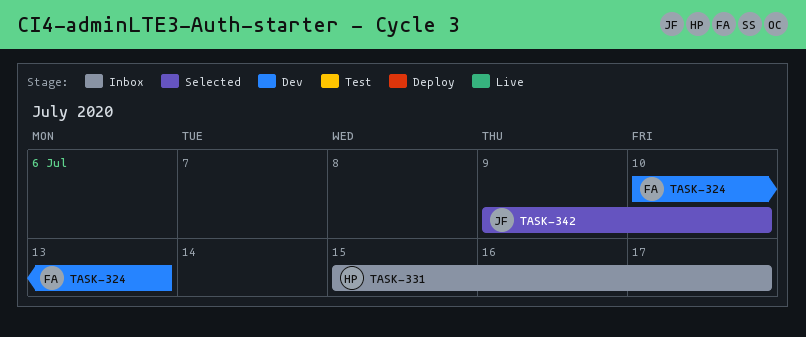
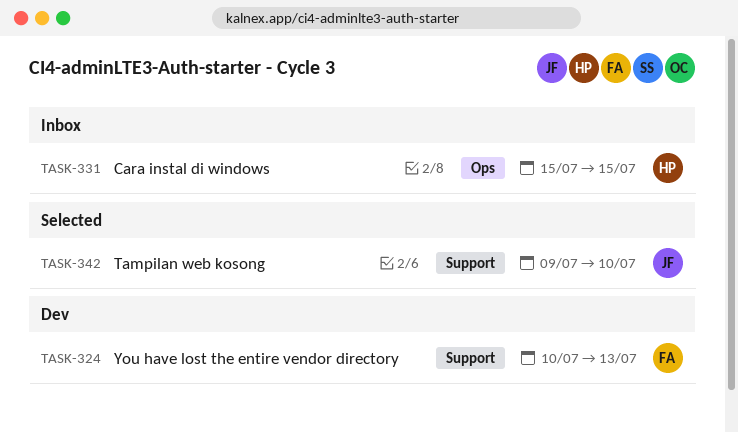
TASK-331, due: Jul 17 -> Jul 15

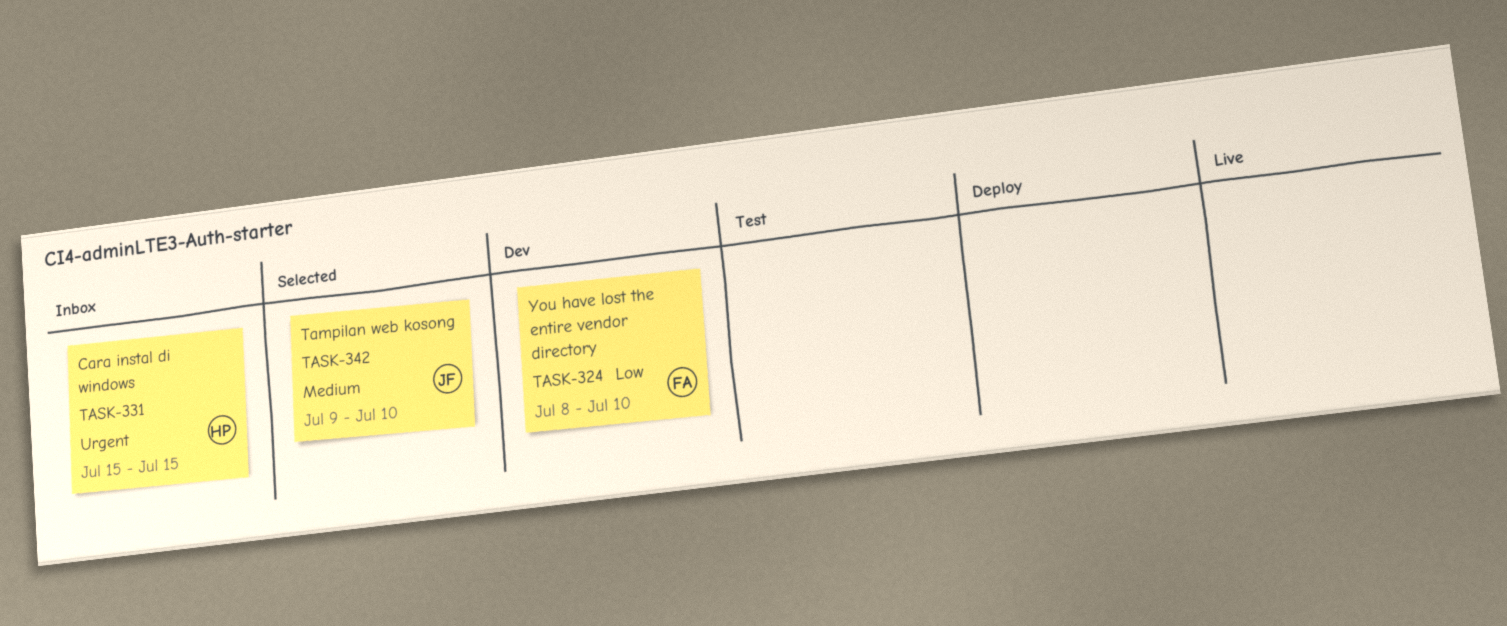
TASK-324, start: Jul 10 -> Jul 8
TASK-324, due: Jul 13 -> Jul 10

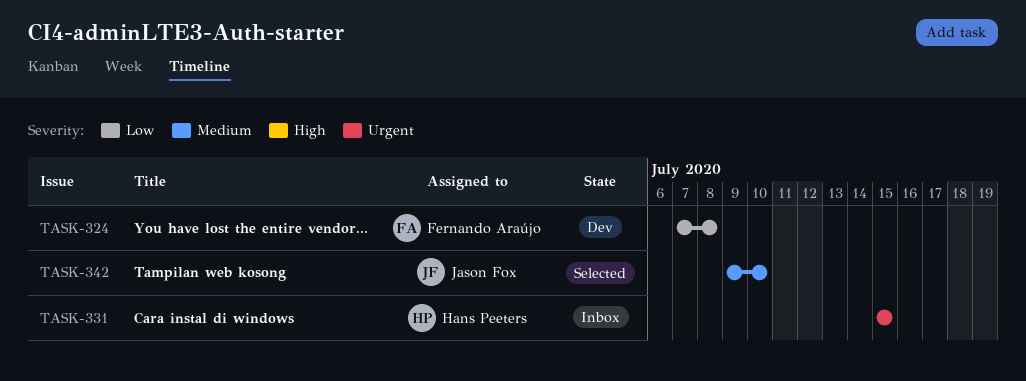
TASK-324, start: Jul 8 -> Jul 7
TASK-324, due: Jul 10 -> Jul 8

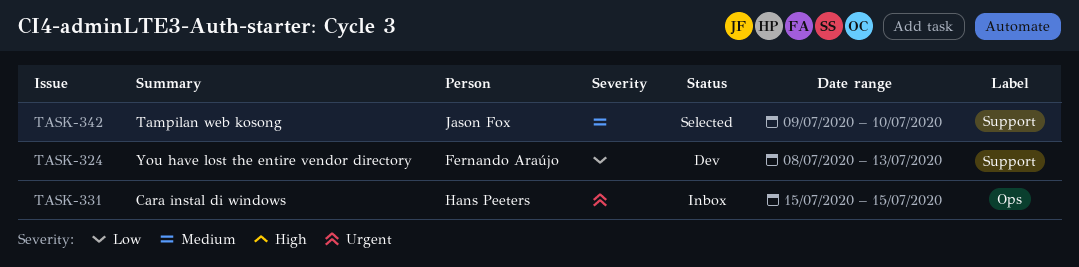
TASK-324, start: Jul 7 -> Jul 8
TASK-324, due: Jul 8 -> Jul 13

